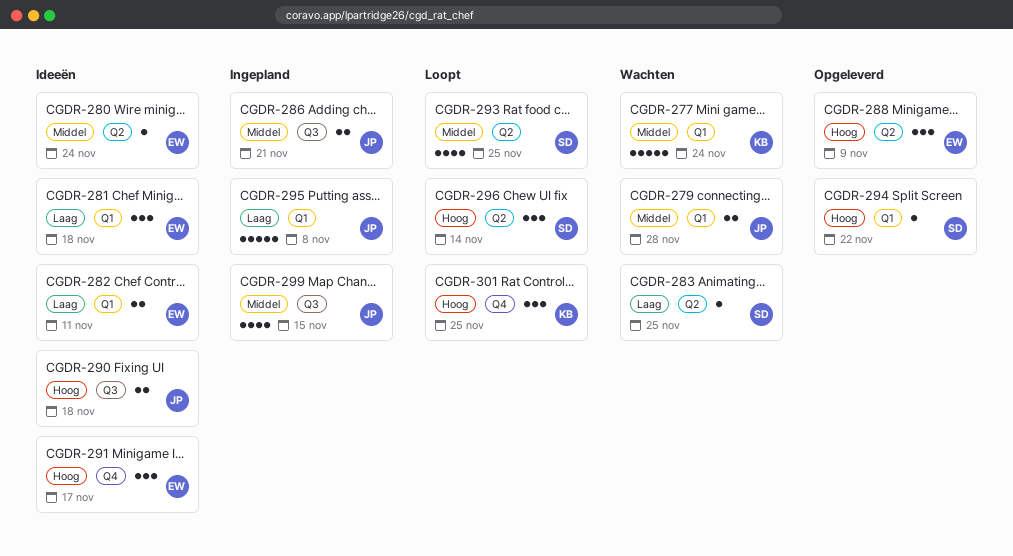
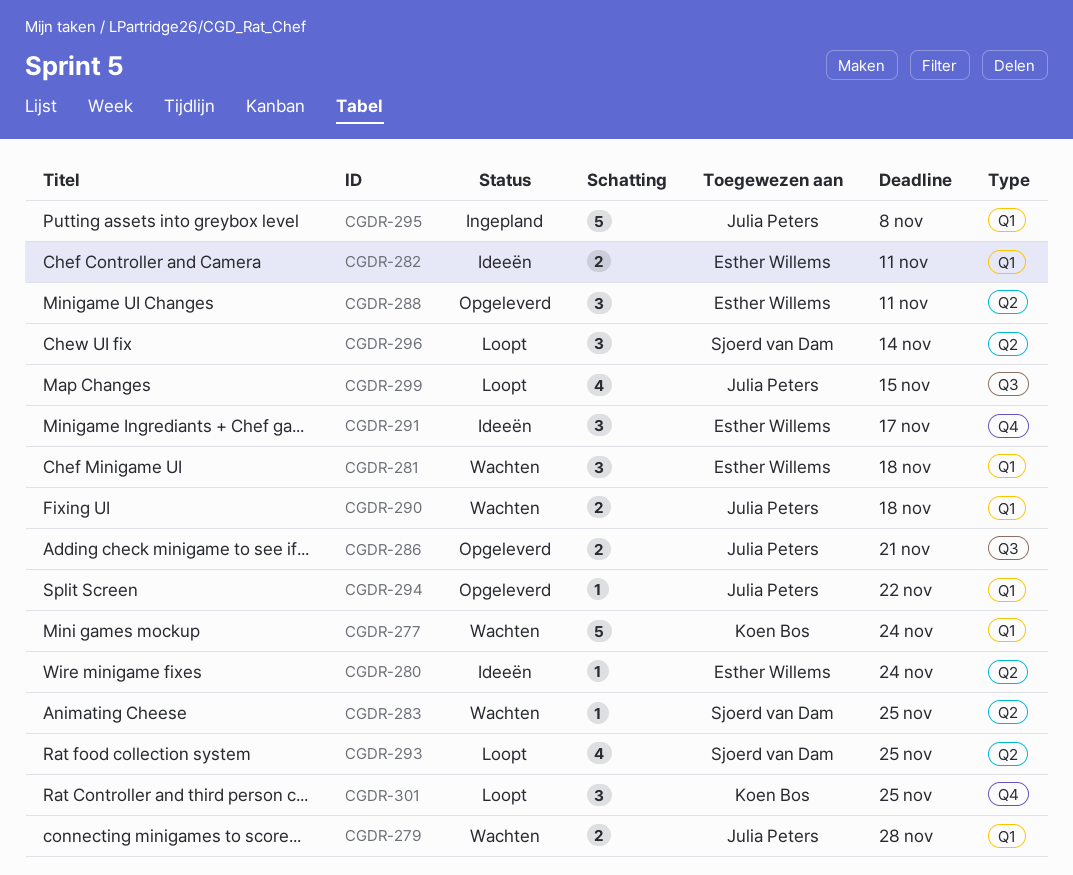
CGDR-281, status: Ideeën -> Wachten
CGDR-286, status: Ingepland -> Opgeleverd
CGDR-288, due: Nov 9 -> Nov 11
CGDR-290, status: Ideeën -> Wachten
CGDR-290, label: Q3 -> Q1
CGDR-294, owner: Sjoerd van Dam -> Julia Peters
CGDR-299, status: Ingepland -> Loopt

